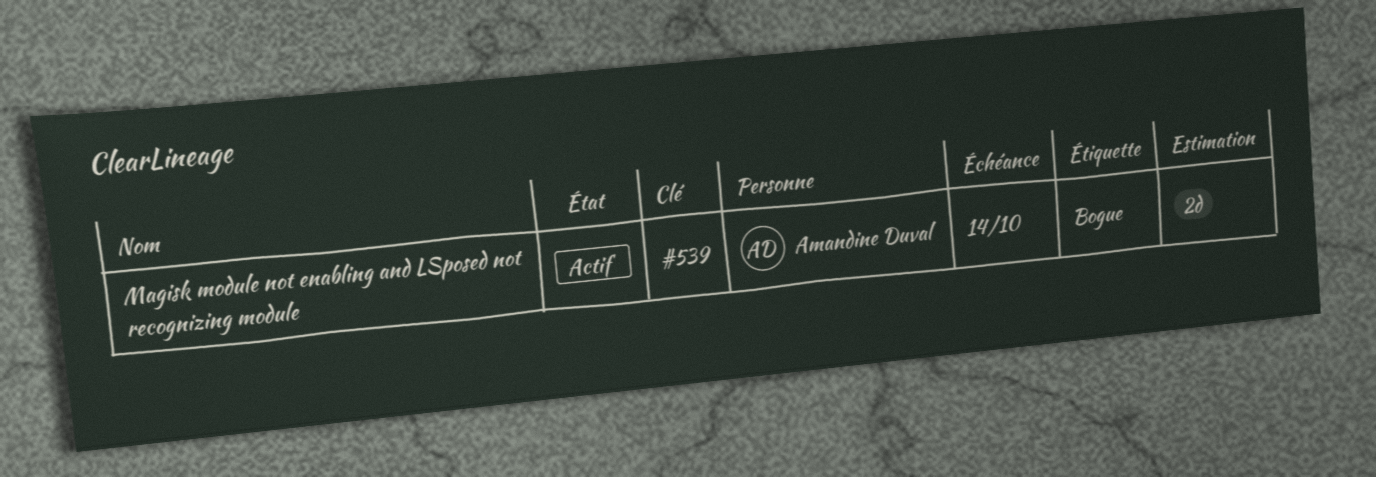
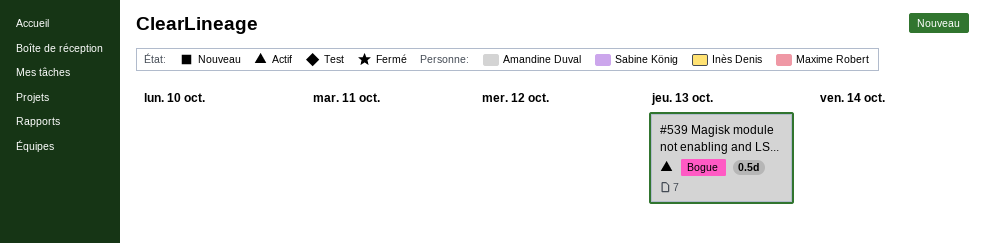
#539, estimate: 2d -> 0.5d
#539, due: Oct 14 -> Oct 13

